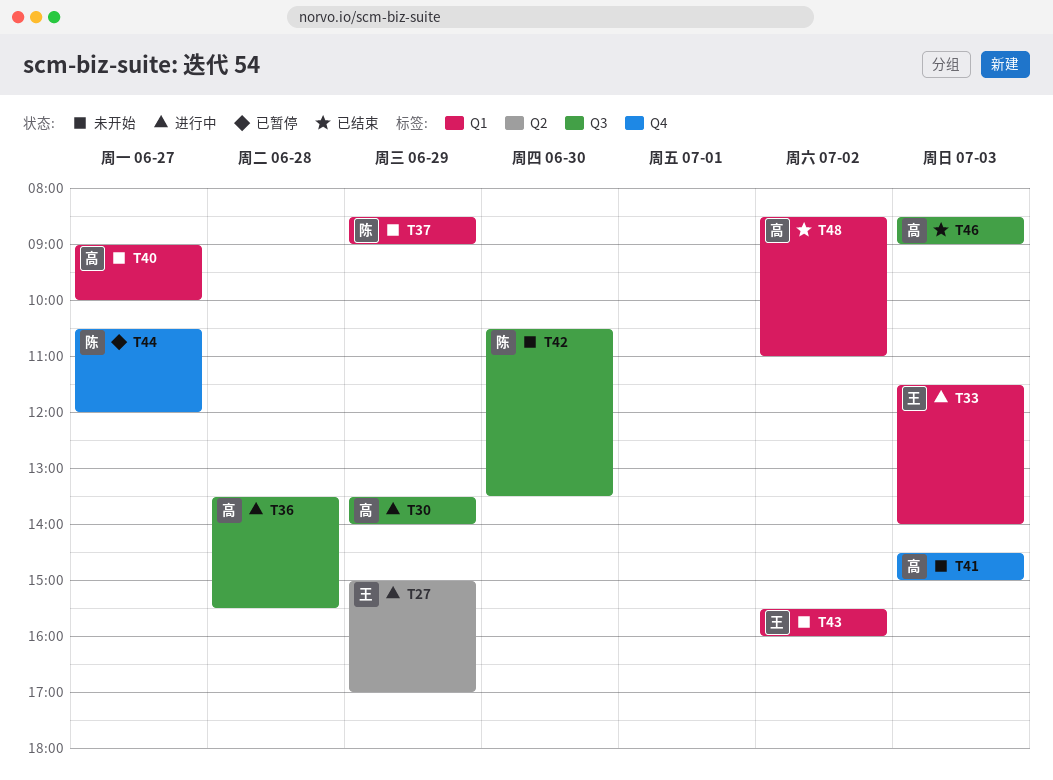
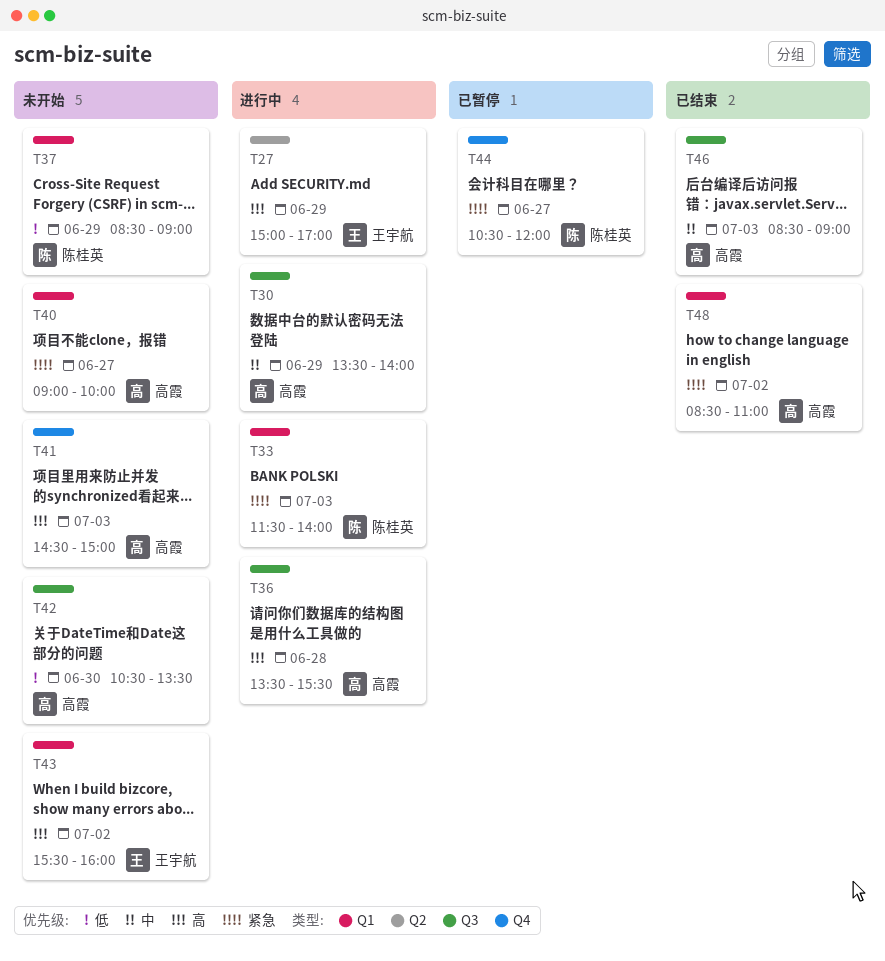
T33, owner: 王宇航 -> 陈桂英
T42, owner: 陈桂英 -> 高霞

